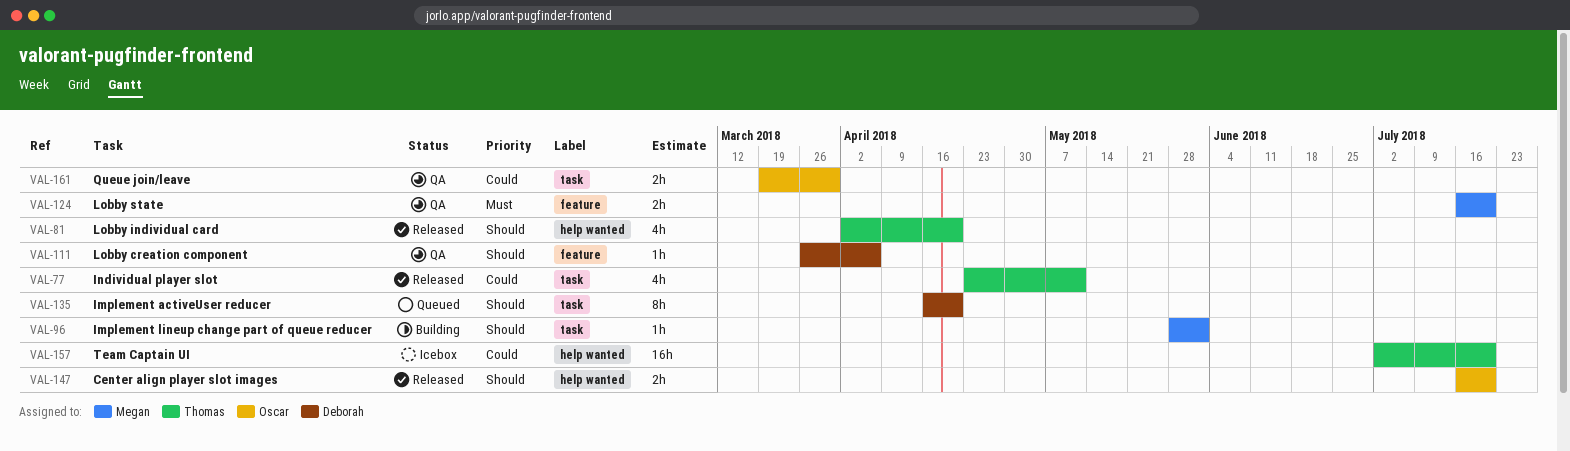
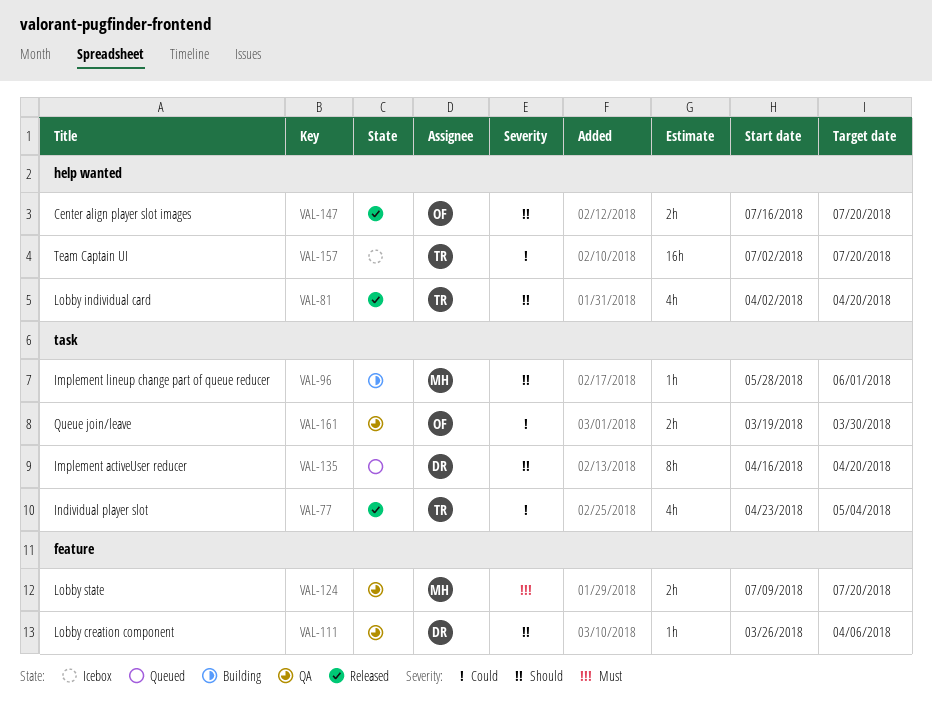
VAL-77, due: May 11 -> May 4
VAL-124, start: Jul 16 -> Jul 9

